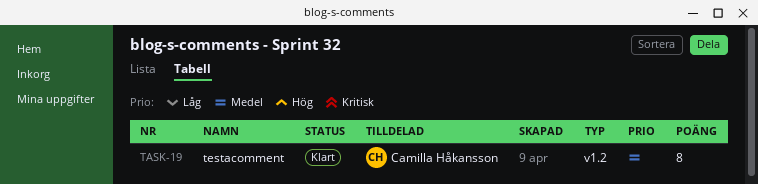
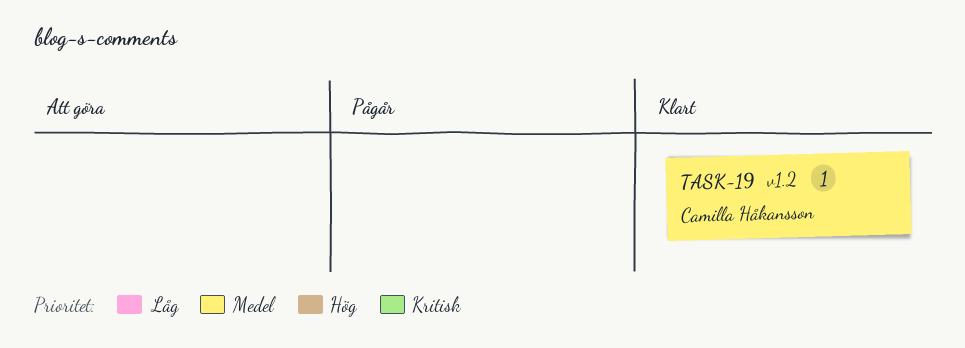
TASK-19, estimate: 8 -> 1

